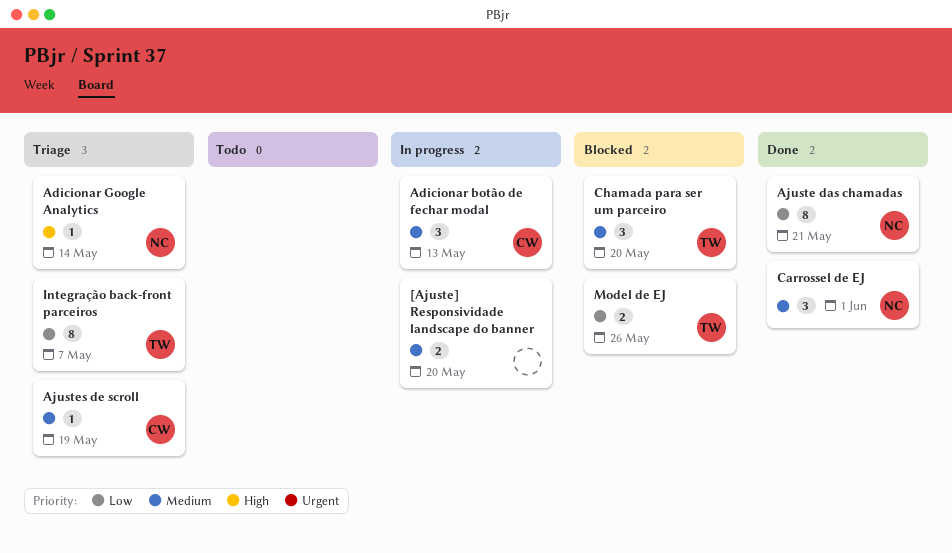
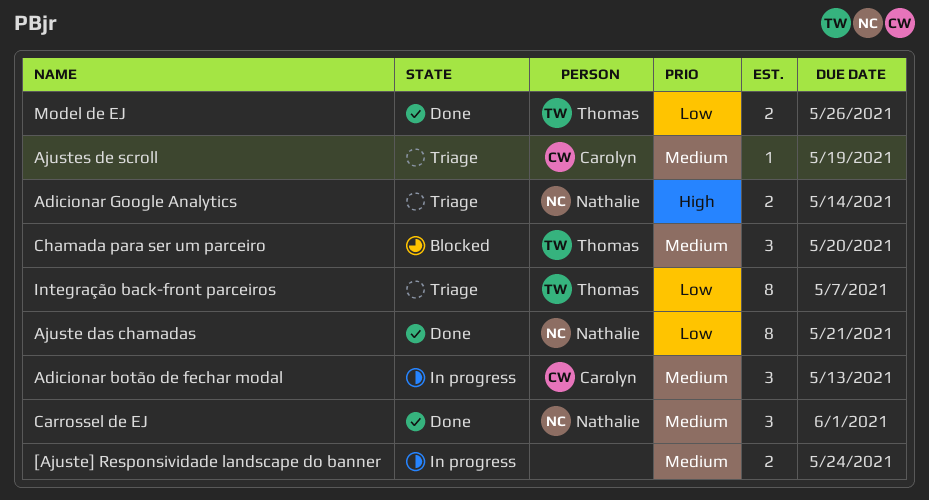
[Ajuste] Responsividade landscape do banner, due: May 20 -> May 24
Adicionar Google Analytics, estimate: 1 -> 2
Model de EJ, status: Blocked -> Done

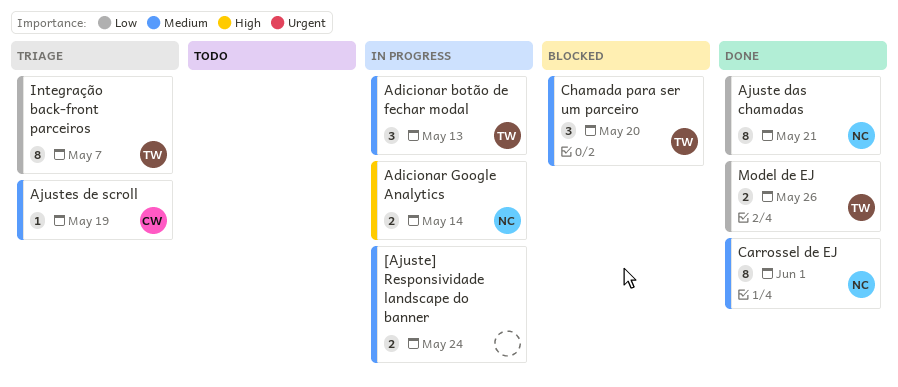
Adicionar botão de fechar modal, owner: Carolyn -> Thomas
Adicionar Google Analytics, status: Triage -> In progress
Carrossel de EJ, estimate: 3 -> 8

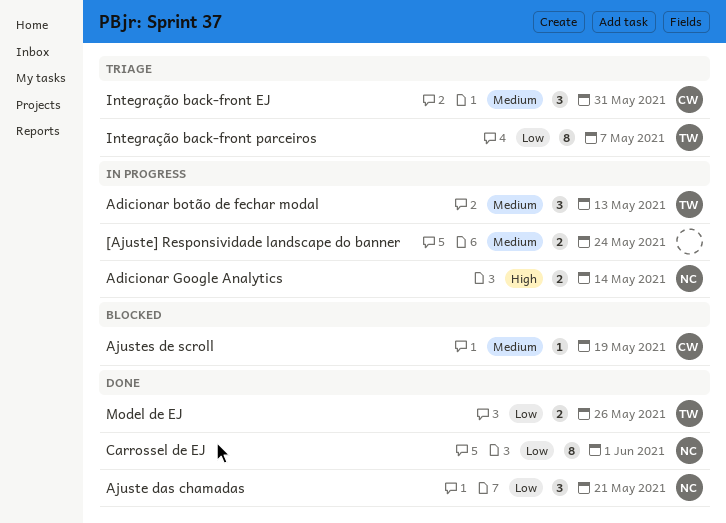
Ajuste das chamadas, estimate: 8 -> 3
Ajustes de scroll, status: Triage -> Blocked
Carrossel de EJ, priority: Medium -> Low
Chamada para ser um parceiro: present -> none
Integração back-front EJ: none -> present

